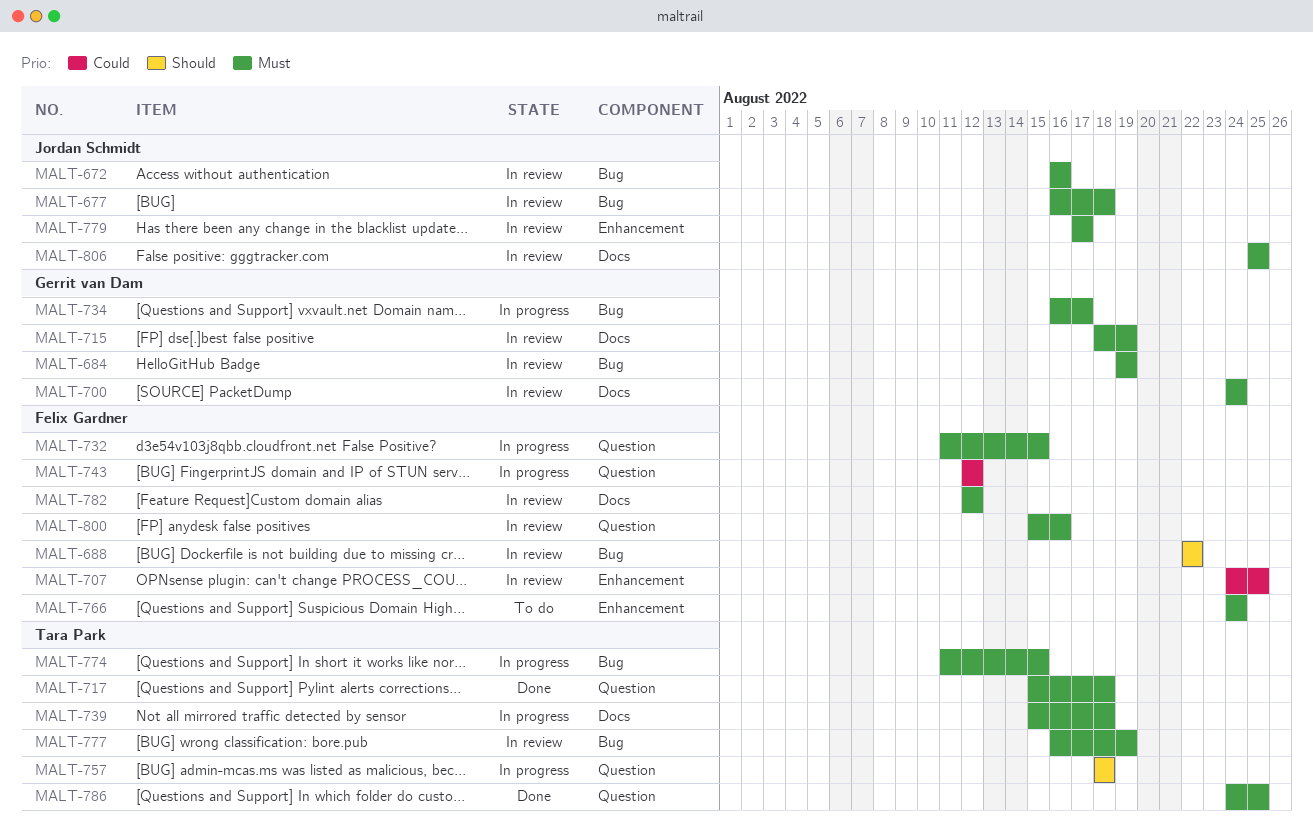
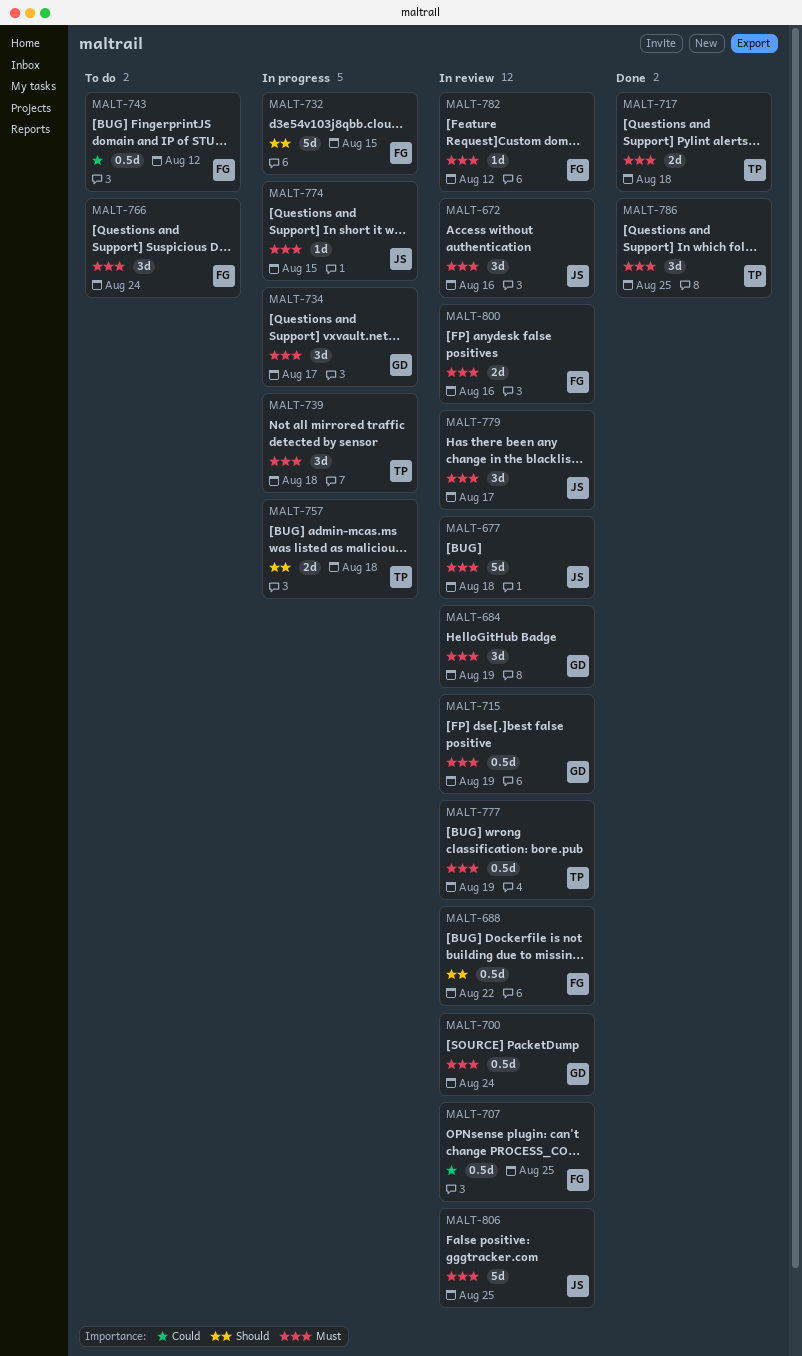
MALT-732, priority: Must -> Should
MALT-743, status: In progress -> To do
MALT-774, owner: Tara Park -> Jordan Schmidt

